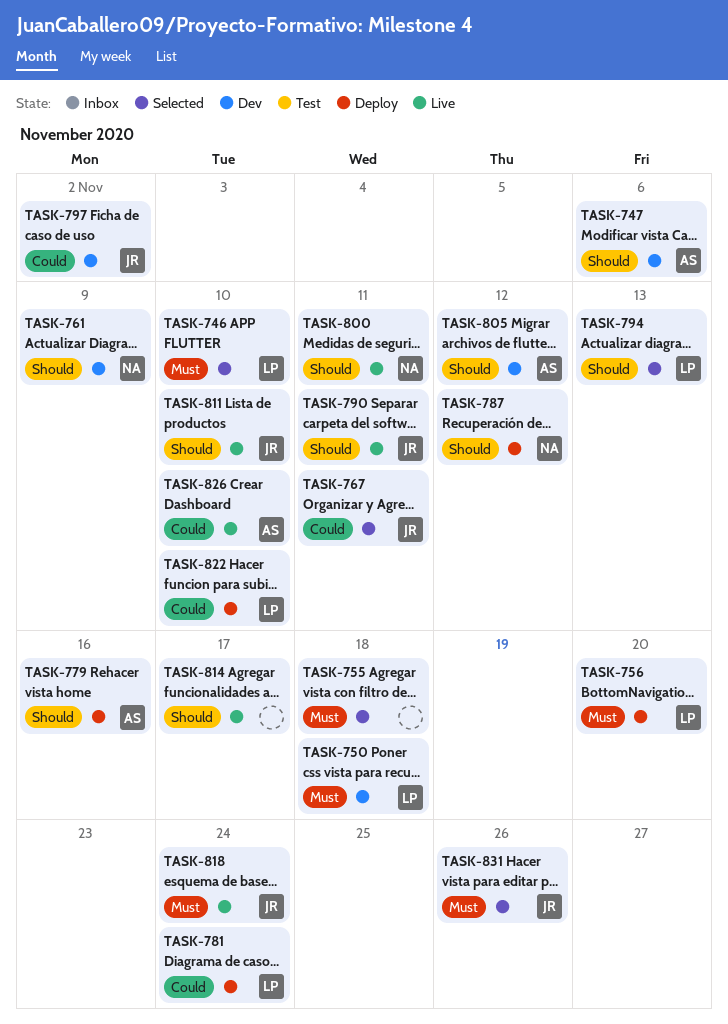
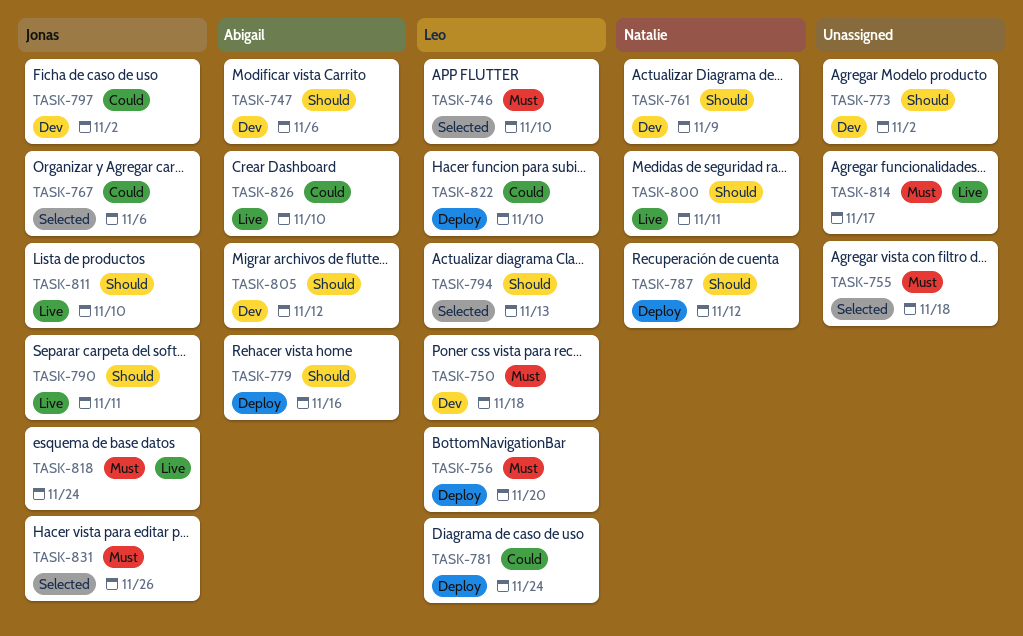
TASK-767, due: Nov 11 -> Nov 6
TASK-773: none -> present
TASK-814, priority: Should -> Must

